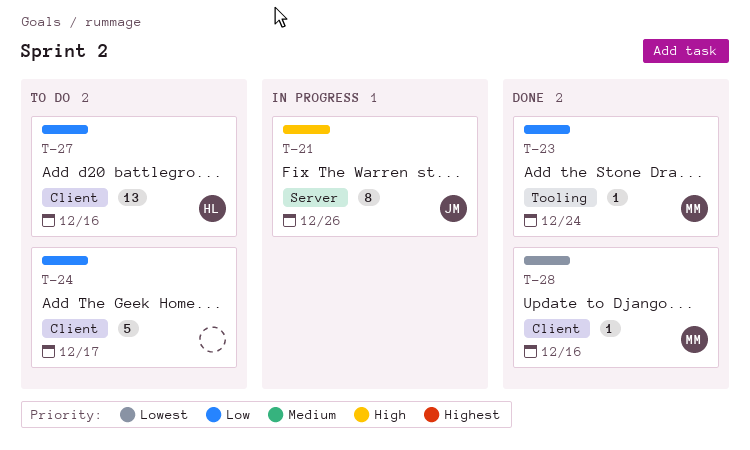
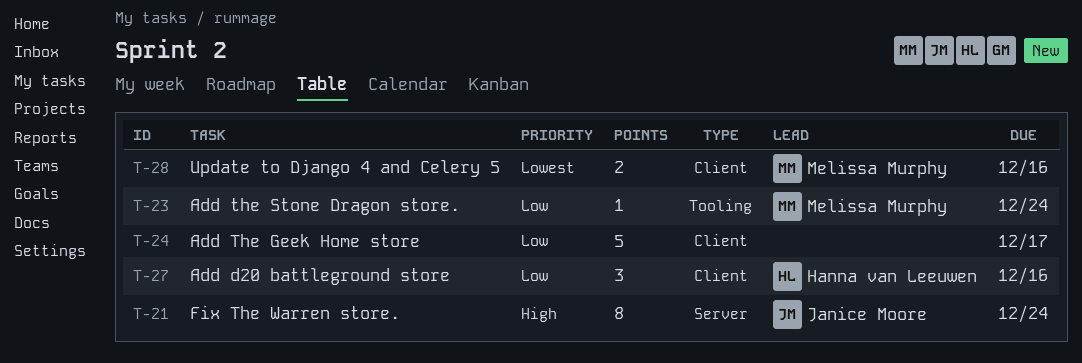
T-21, due: Dec 26 -> Dec 24
T-27, estimate: 13 -> 3
T-28, estimate: 1 -> 2

